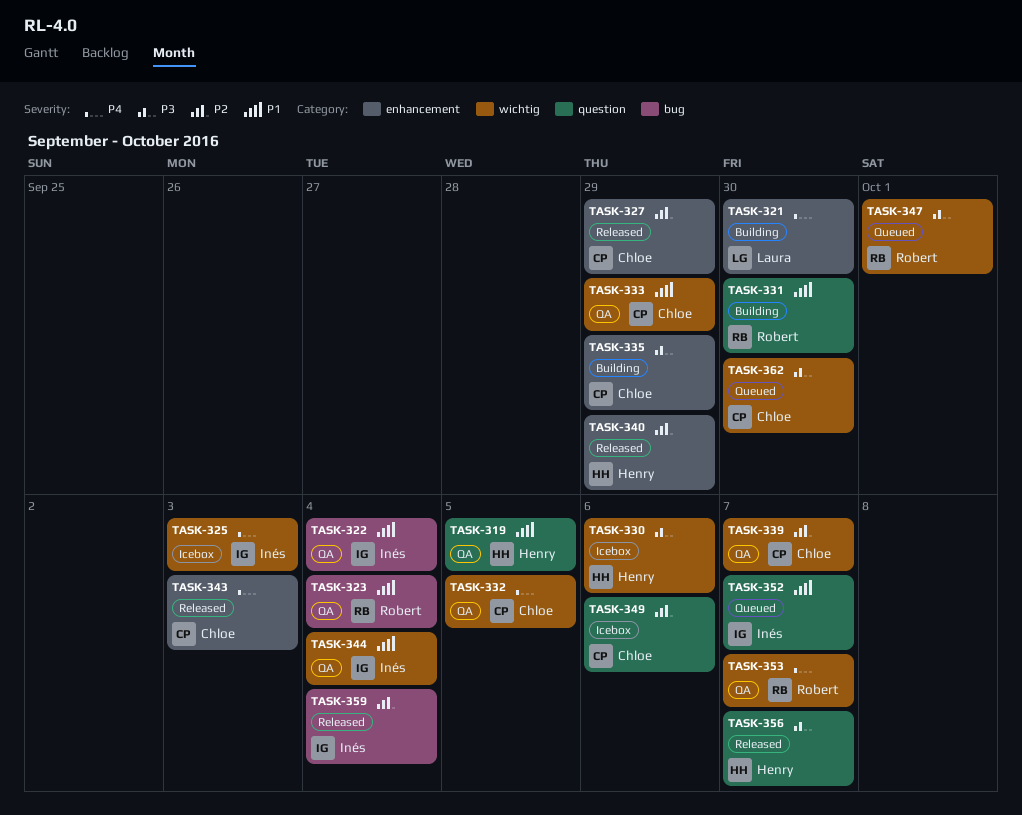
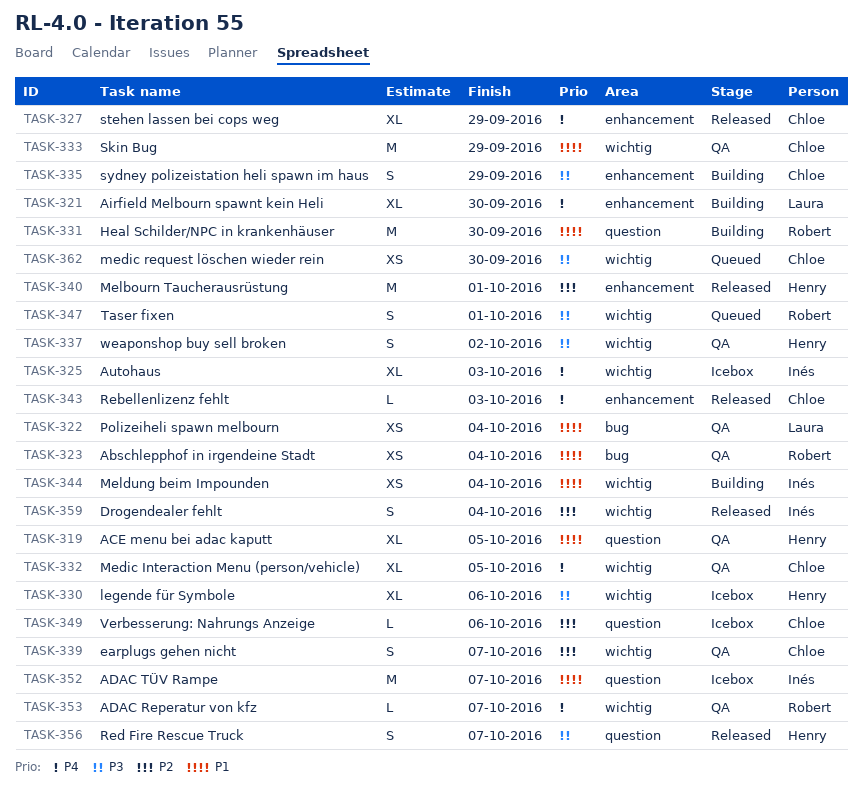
TASK-322, owner: Inés -> Laura
TASK-327, priority: P2 -> P4
TASK-337: none -> present
TASK-340, due: Sep 29 -> Oct 1
TASK-344, status: QA -> Building
TASK-352, status: Queued -> Icebox
TASK-359, label: bug -> wichtig

